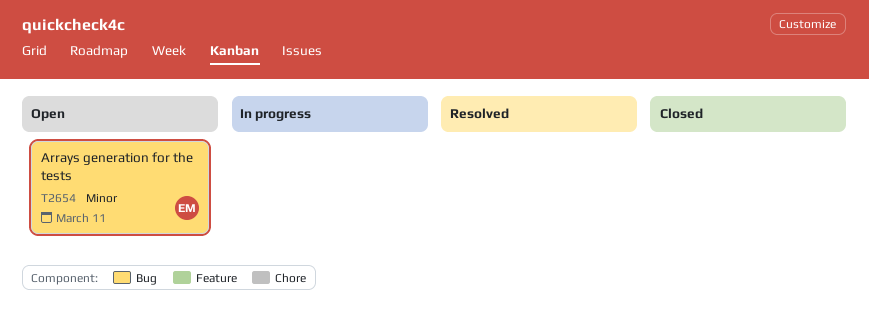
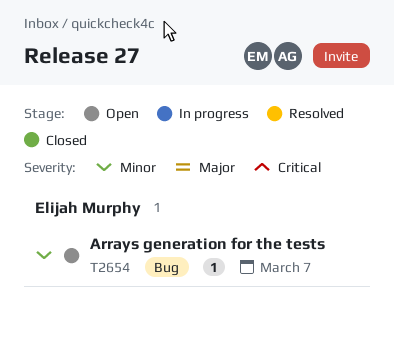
T2654, due: Mar 11 -> Mar 7

